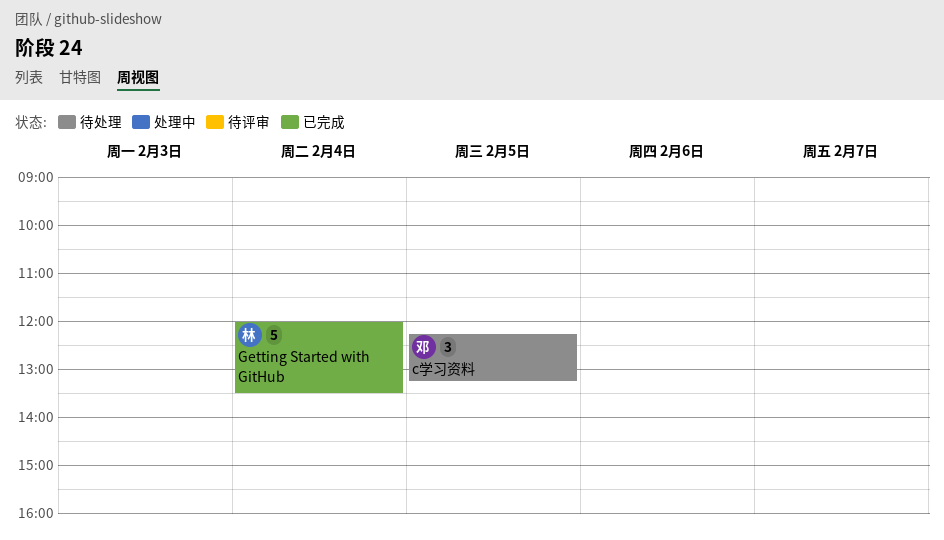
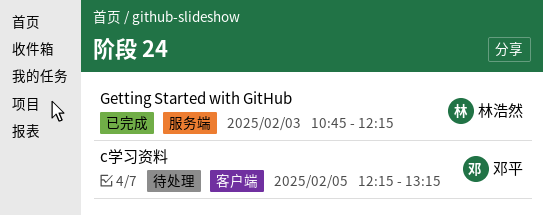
Getting Started with GitHub, day: Feb 4 -> Feb 3
Getting Started with GitHub, begins: 12:00 -> 10:45
Getting Started with GitHub, ends: 13:30 -> 12:15

